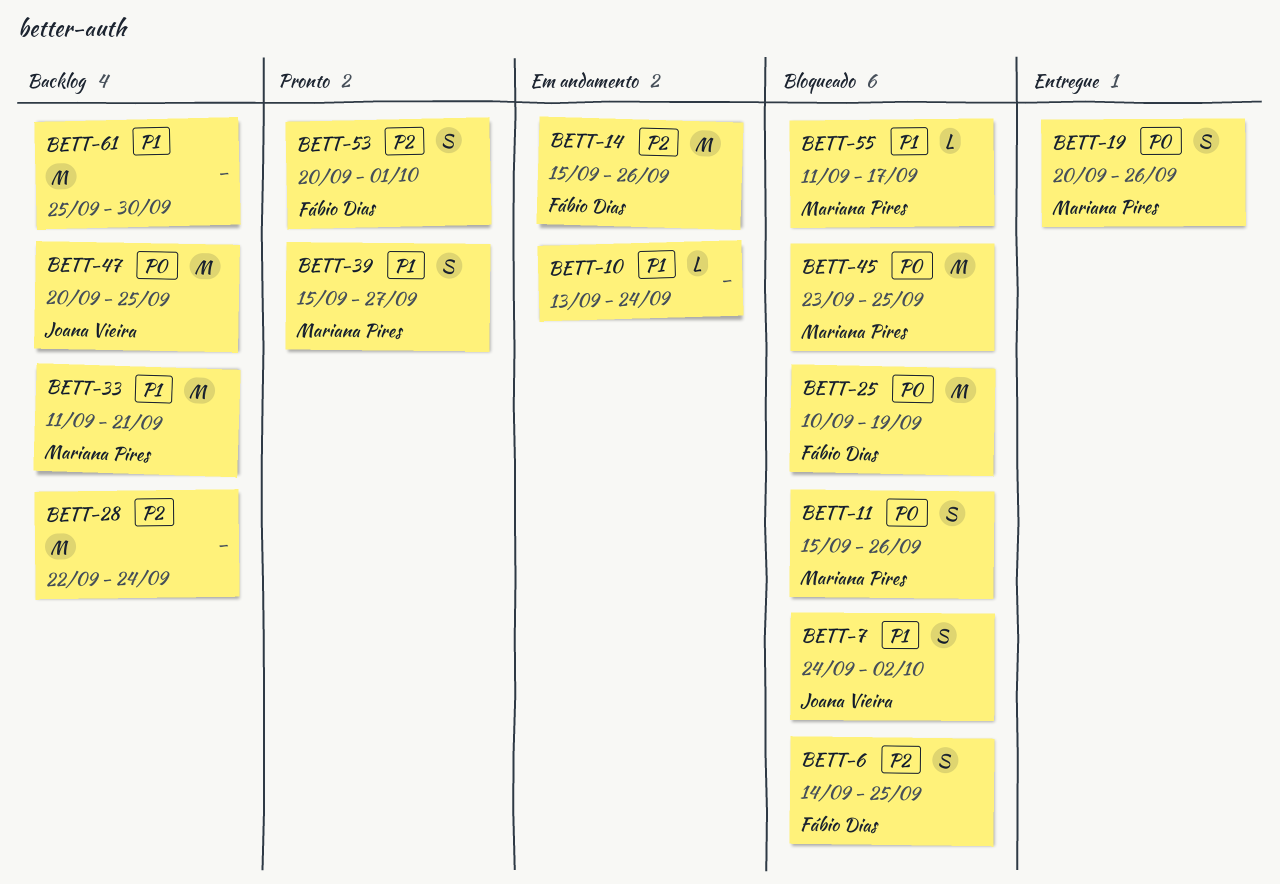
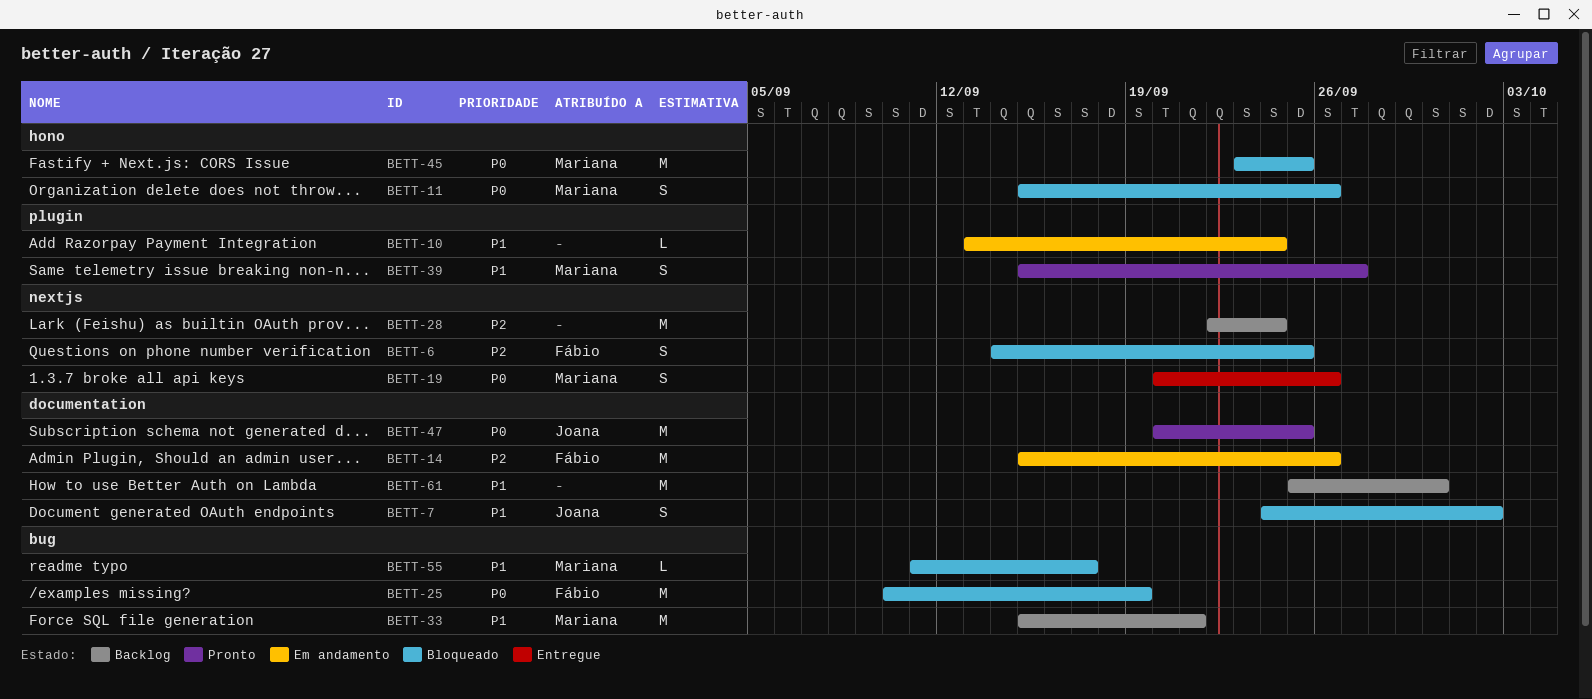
BETT-33, start: Sep 11 -> Sep 15
BETT-47, status: Backlog -> Pronto
BETT-53: present -> none

